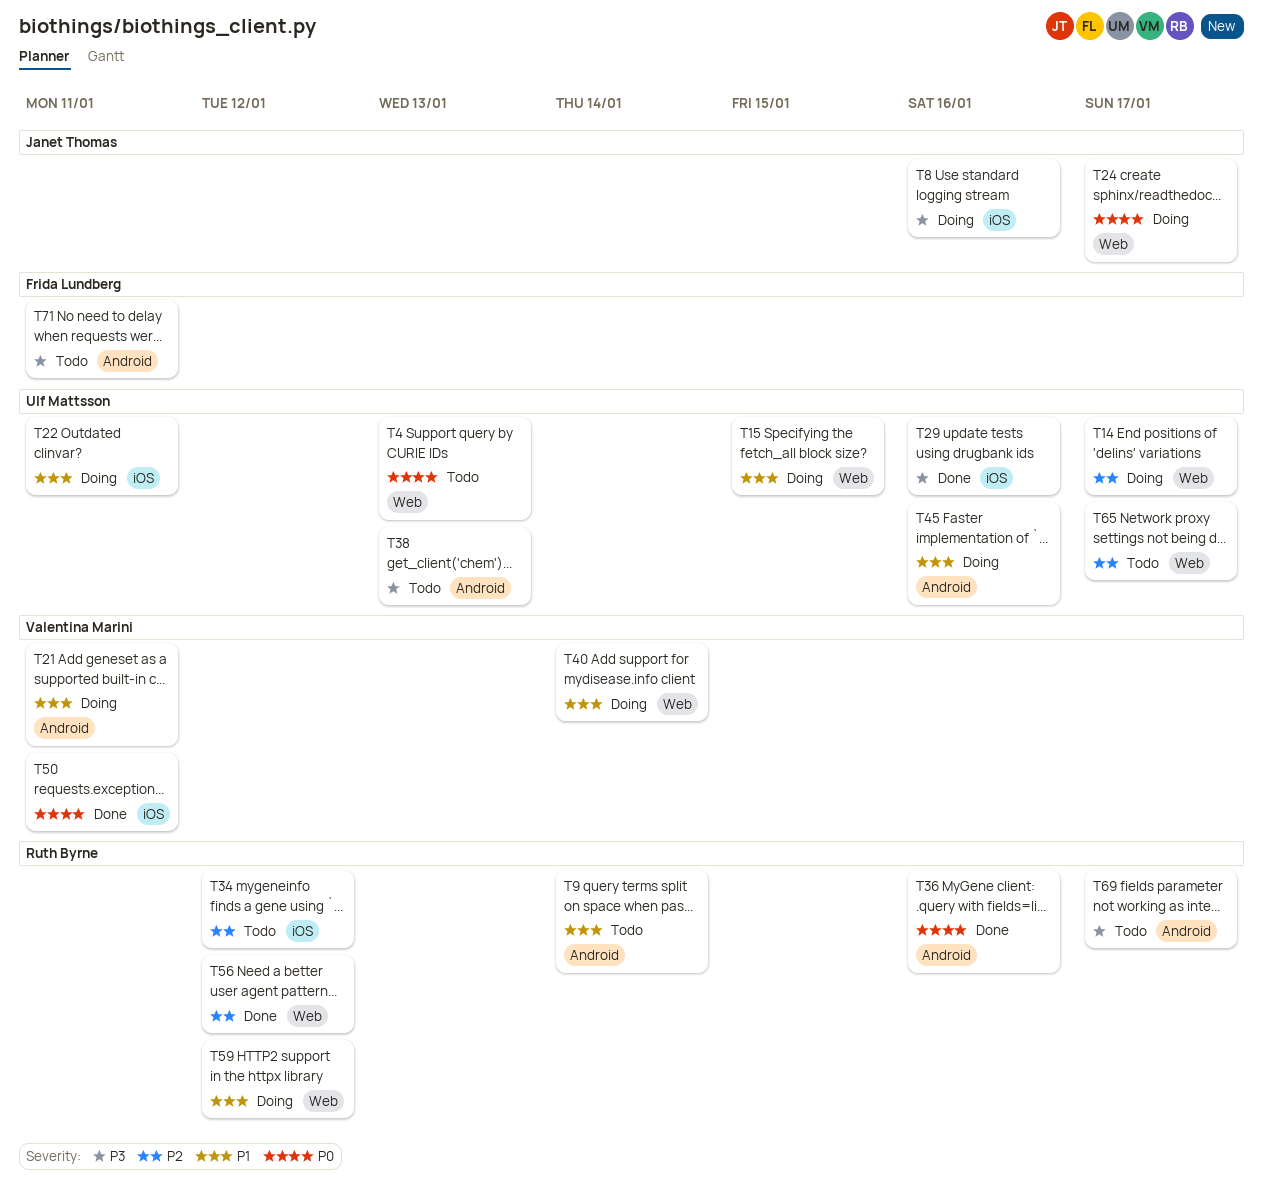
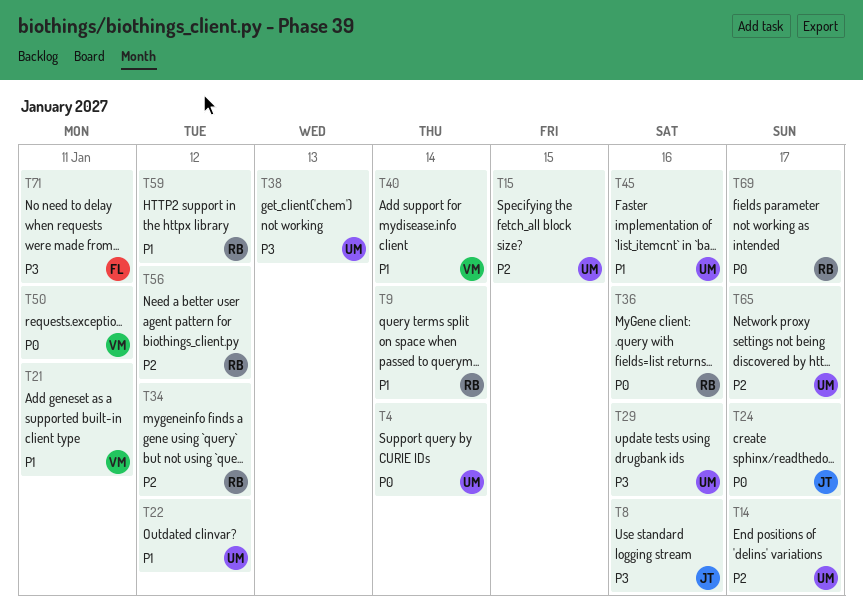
T4, due: Jan 13 -> Jan 14
T15, priority: P1 -> P2
T22, due: Jan 11 -> Jan 12
T69, priority: P3 -> P0

